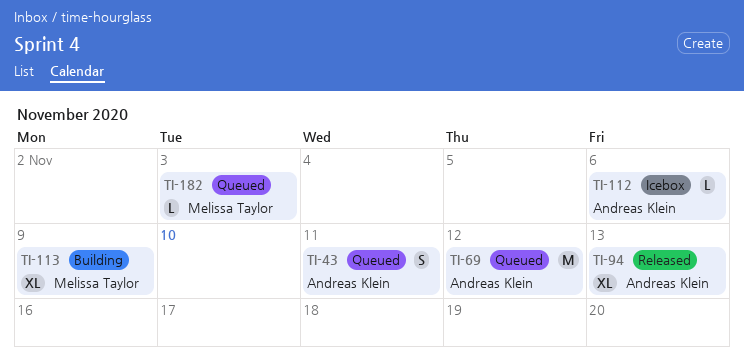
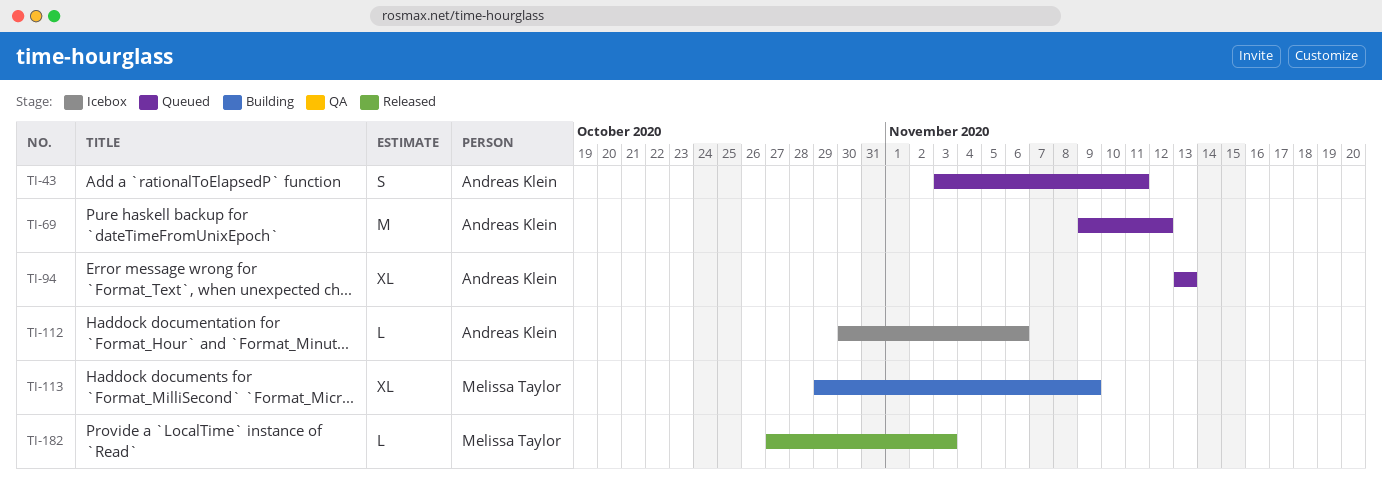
TI-94, status: Released -> Queued
TI-182, status: Queued -> Released

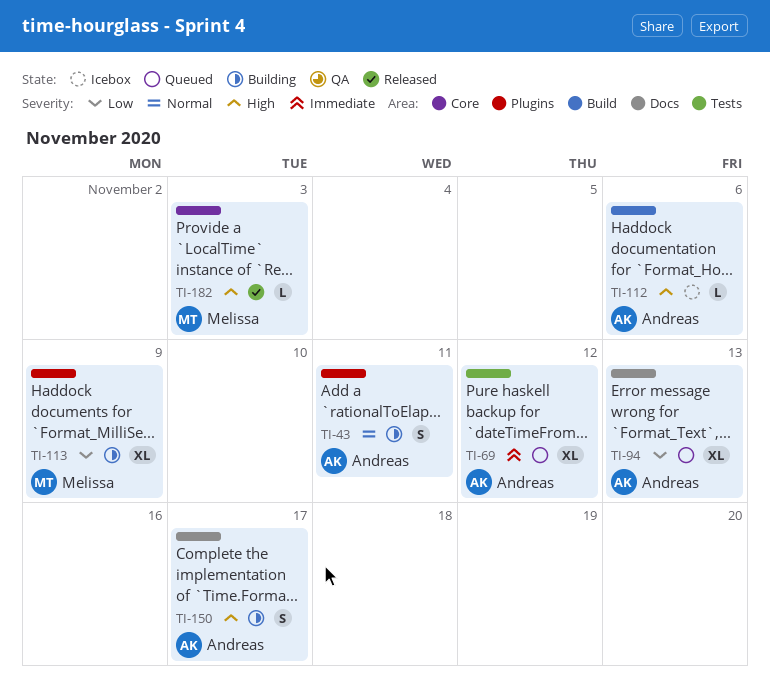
TI-43, status: Queued -> Building
TI-69, estimate: M -> XL
TI-150: none -> present

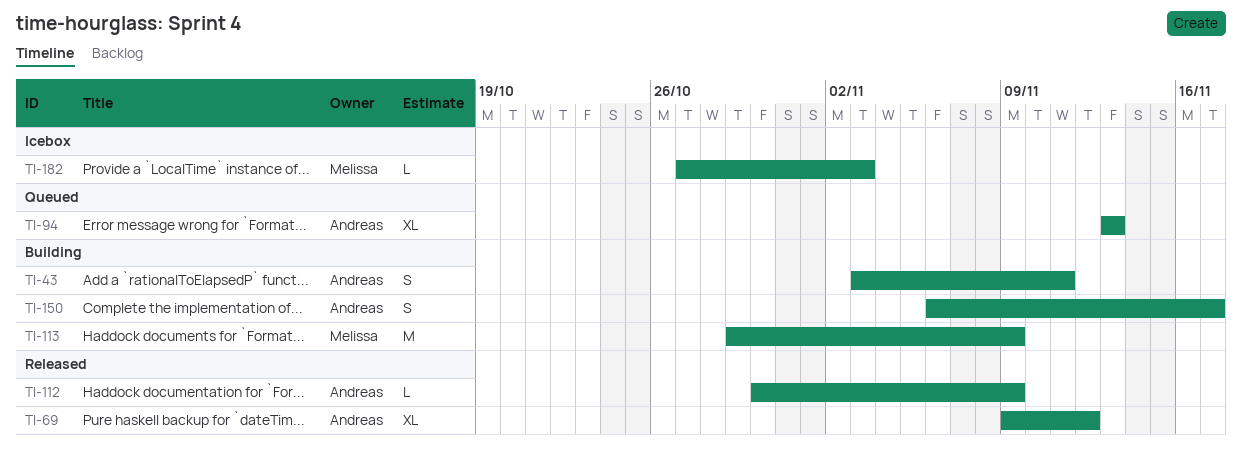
TI-69, status: Queued -> Released
TI-112, status: Icebox -> Released
TI-112, due: Nov 6 -> Nov 9
TI-113, estimate: XL -> M
TI-182, status: Released -> Icebox

